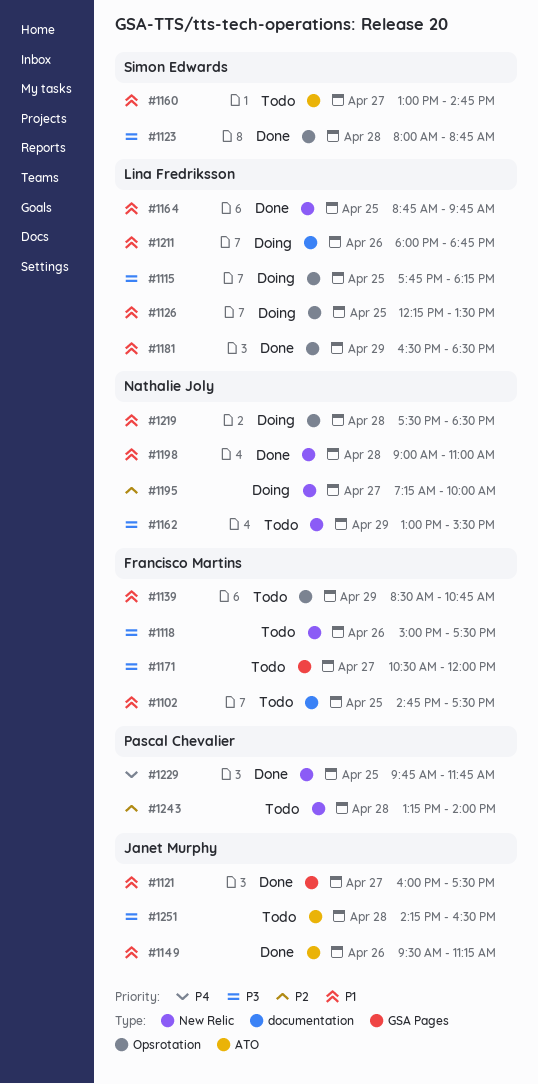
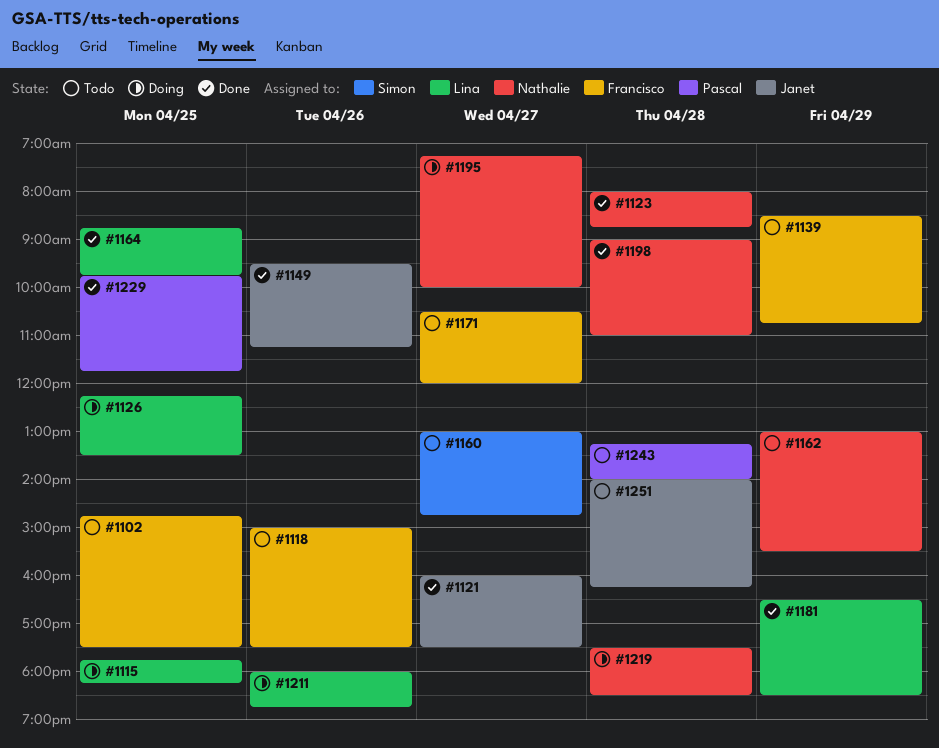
#1123, owner: Simon Edwards -> Nathalie Joly
#1251, begins: 14:15 -> 14:00
#1251, ends: 16:30 -> 16:15

